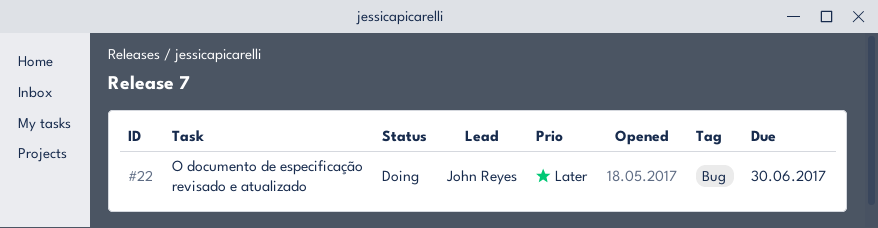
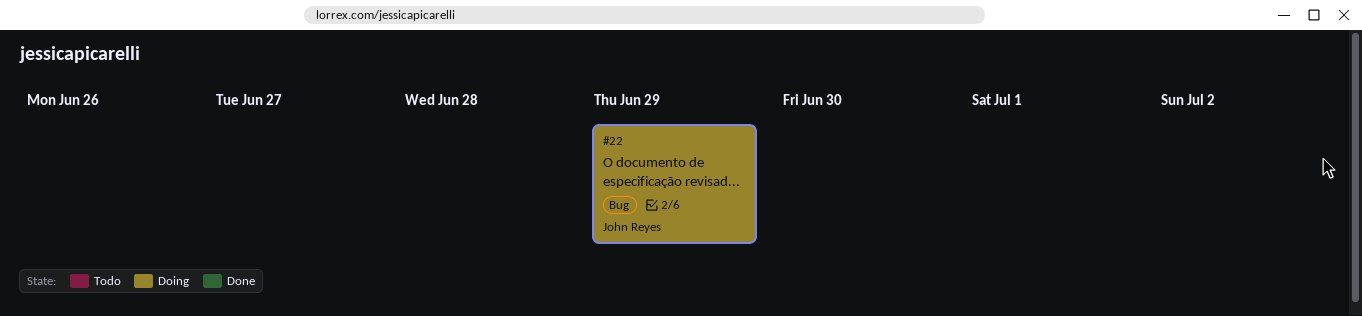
#22, due: Jun 30 -> Jun 29

